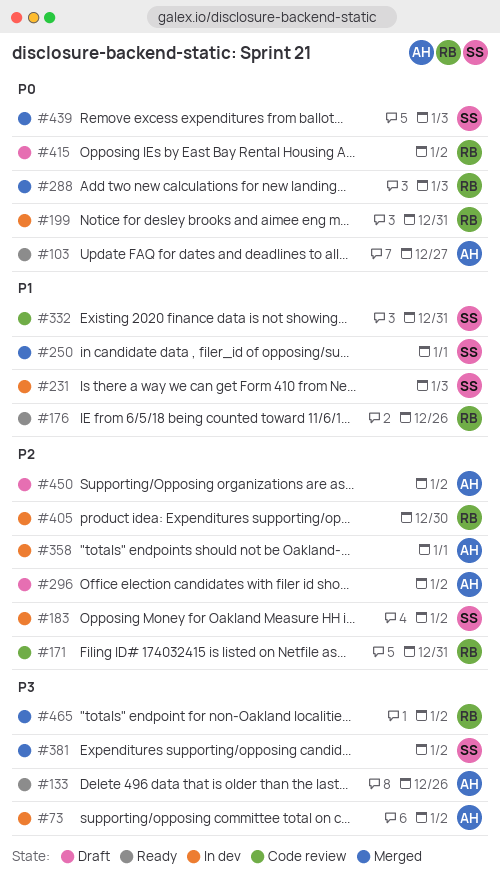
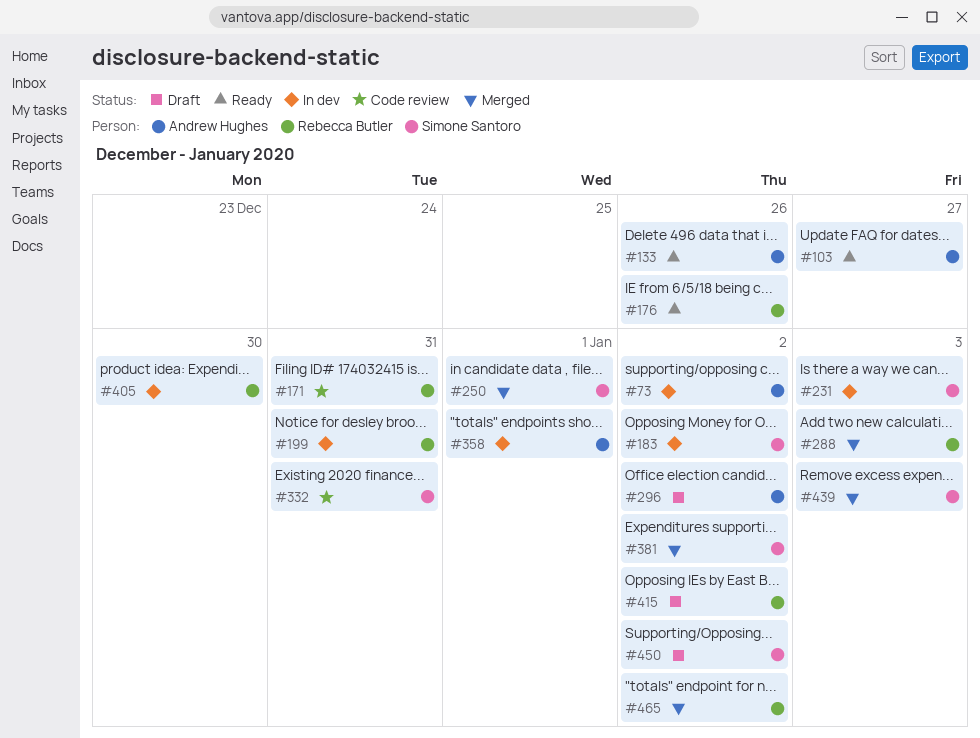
#450, owner: Andrew Hughes -> Simone Santoro

